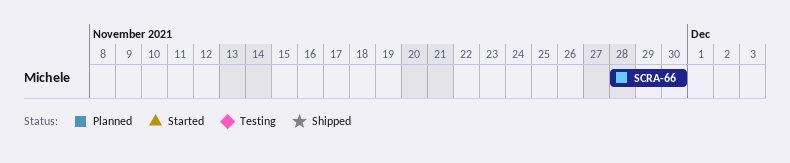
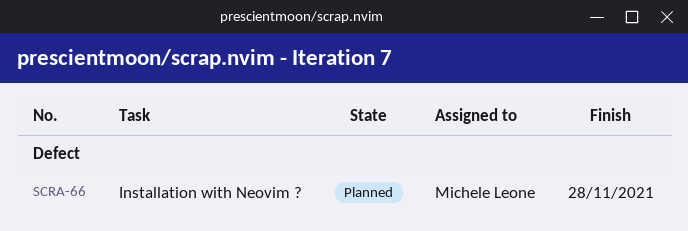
SCRA-66, due: Nov 30 -> Nov 28

